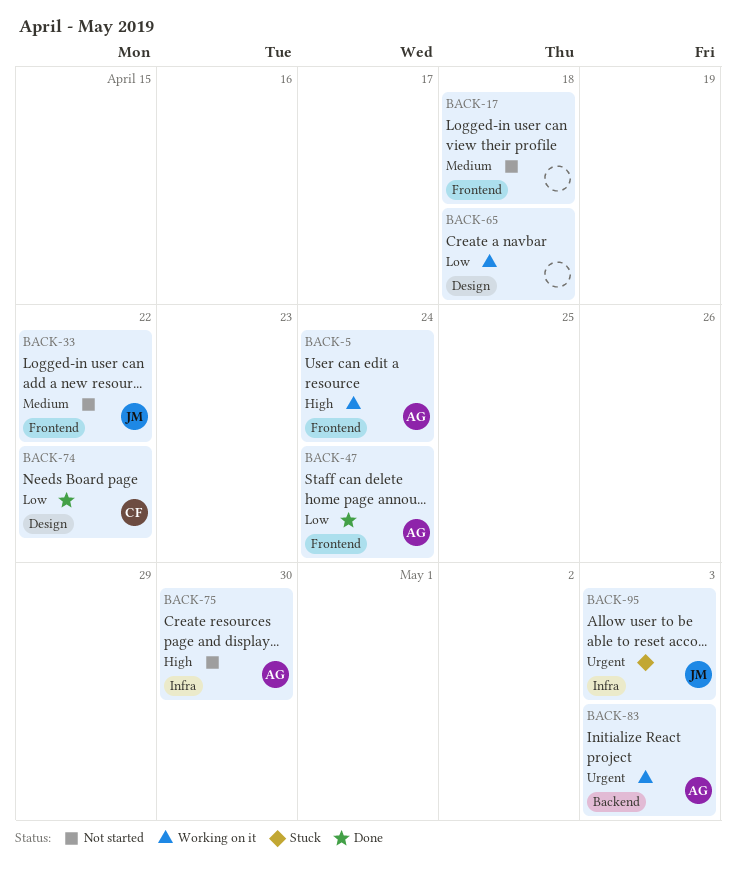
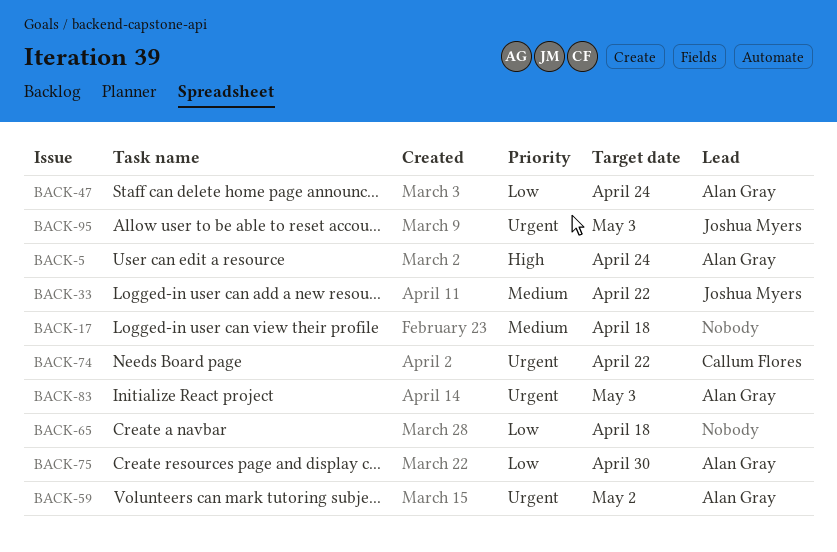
BACK-59: none -> present
BACK-74, priority: Low -> Urgent
BACK-75, priority: High -> Low

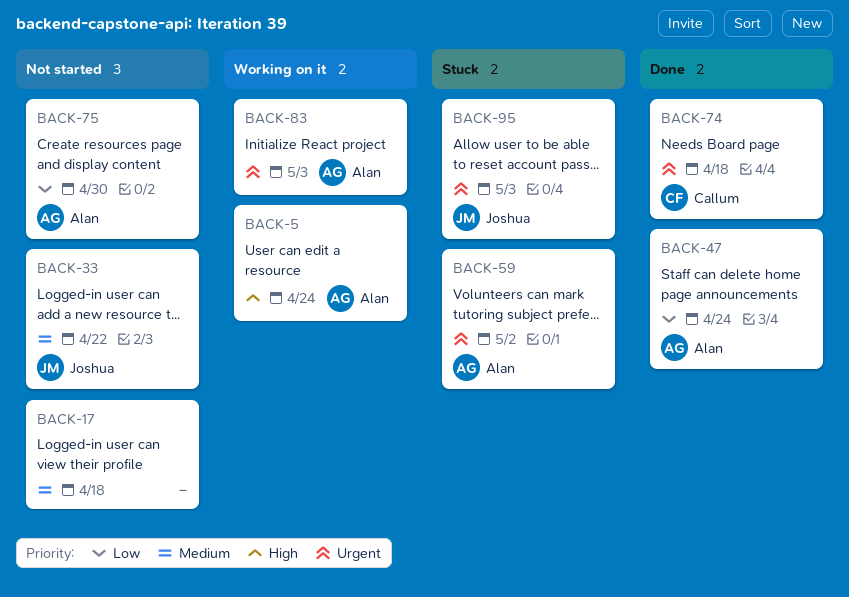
BACK-65: present -> none
BACK-74, due: Apr 22 -> Apr 18

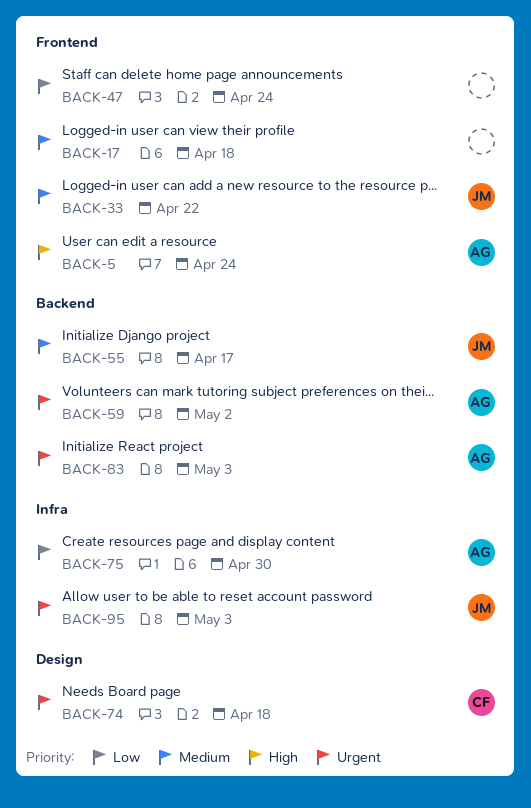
BACK-47, owner: Alan -> none
BACK-55: none -> present

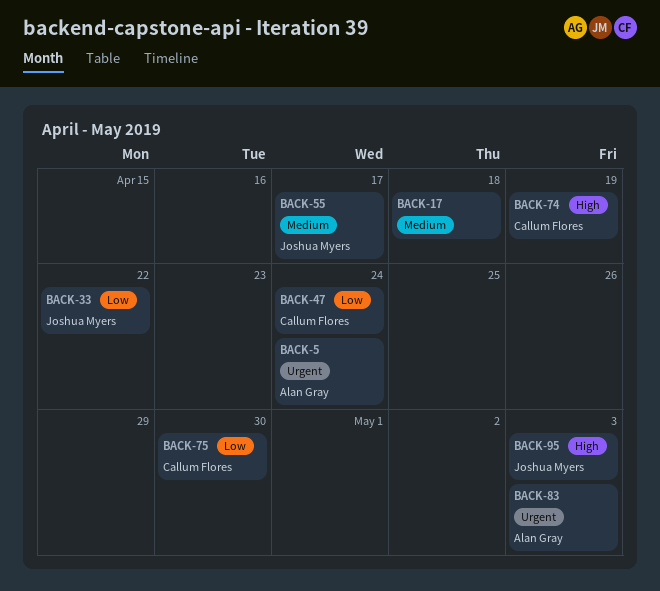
BACK-5, priority: High -> Urgent
BACK-33, priority: Medium -> Low
BACK-47, owner: none -> Callum Flores
BACK-59: present -> none
BACK-74, priority: Urgent -> High
BACK-74, due: Apr 18 -> Apr 19
BACK-75, owner: Alan Gray -> Callum Flores
BACK-95, priority: Urgent -> High

